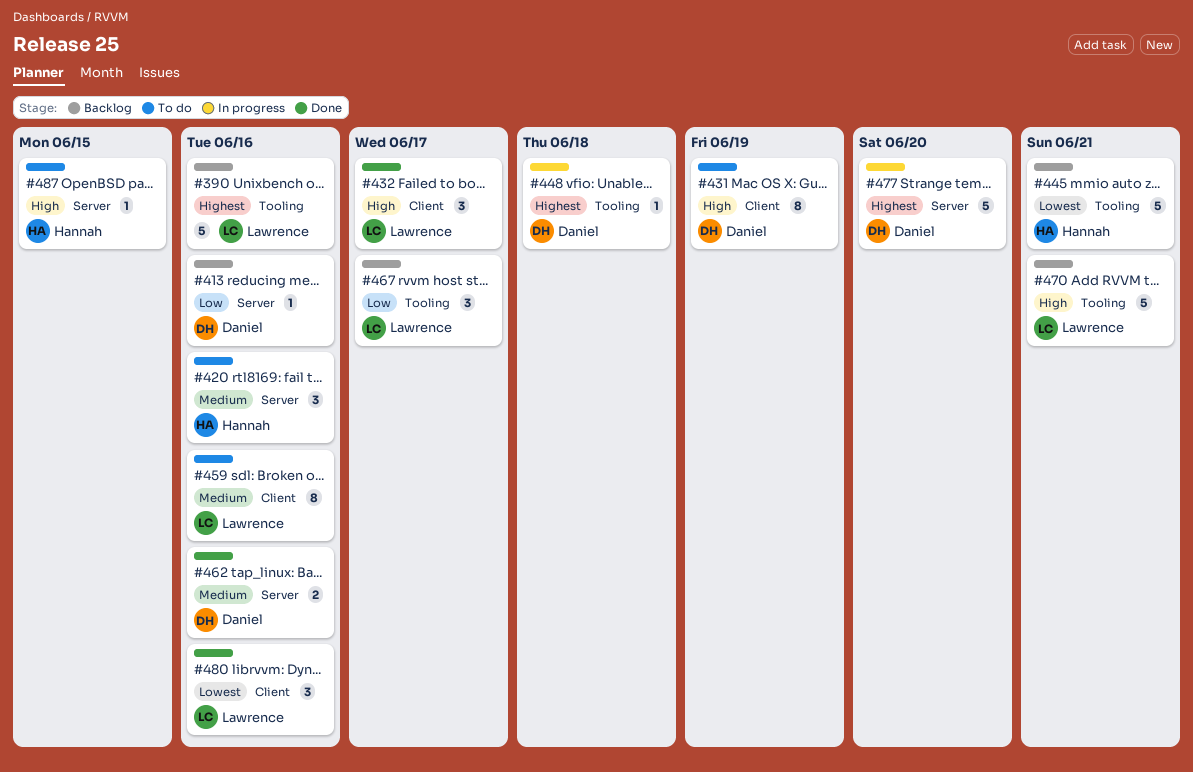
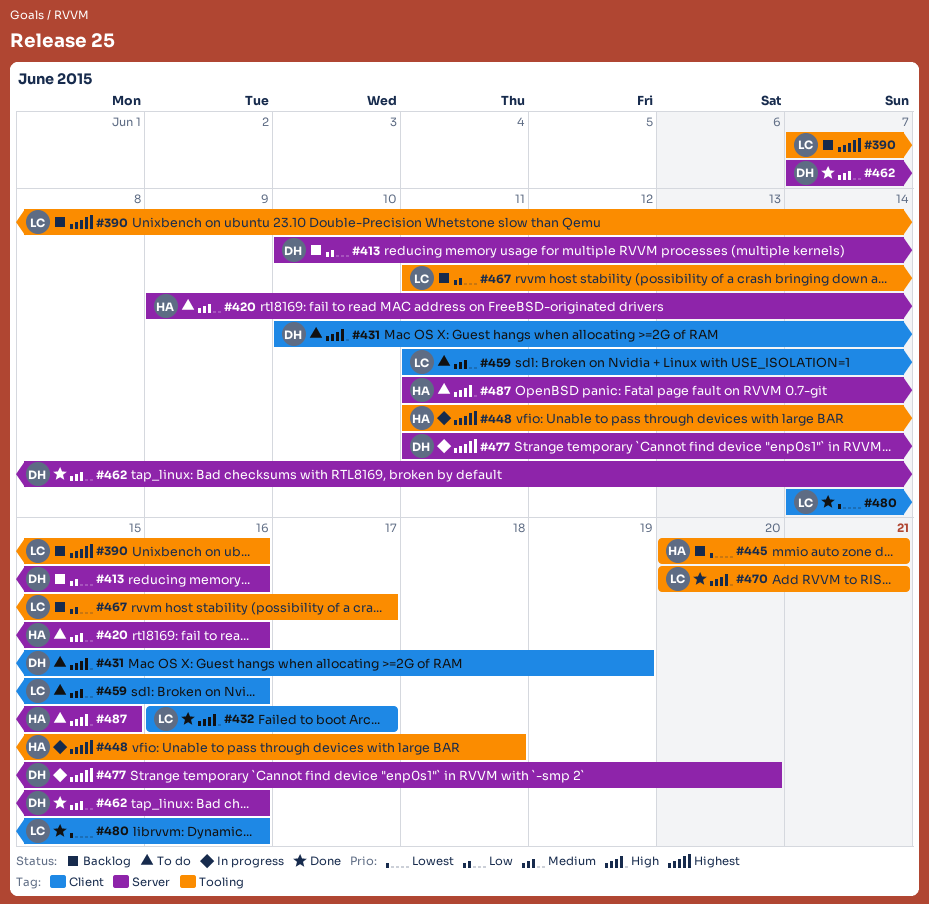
#448, owner: Daniel -> Hannah
#470, status: Backlog -> Done

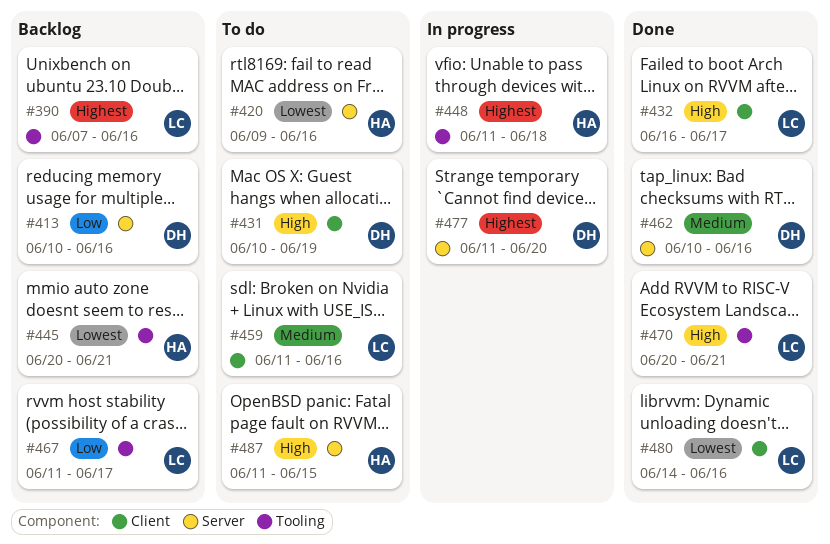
#420, priority: Medium -> Lowest
#462, start: Jun 7 -> Jun 10

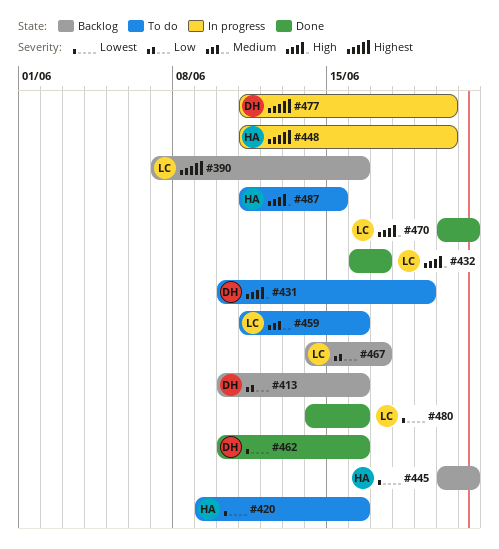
#448, due: Jun 18 -> Jun 20
#462, priority: Medium -> Lowest
#467, start: Jun 11 -> Jun 14

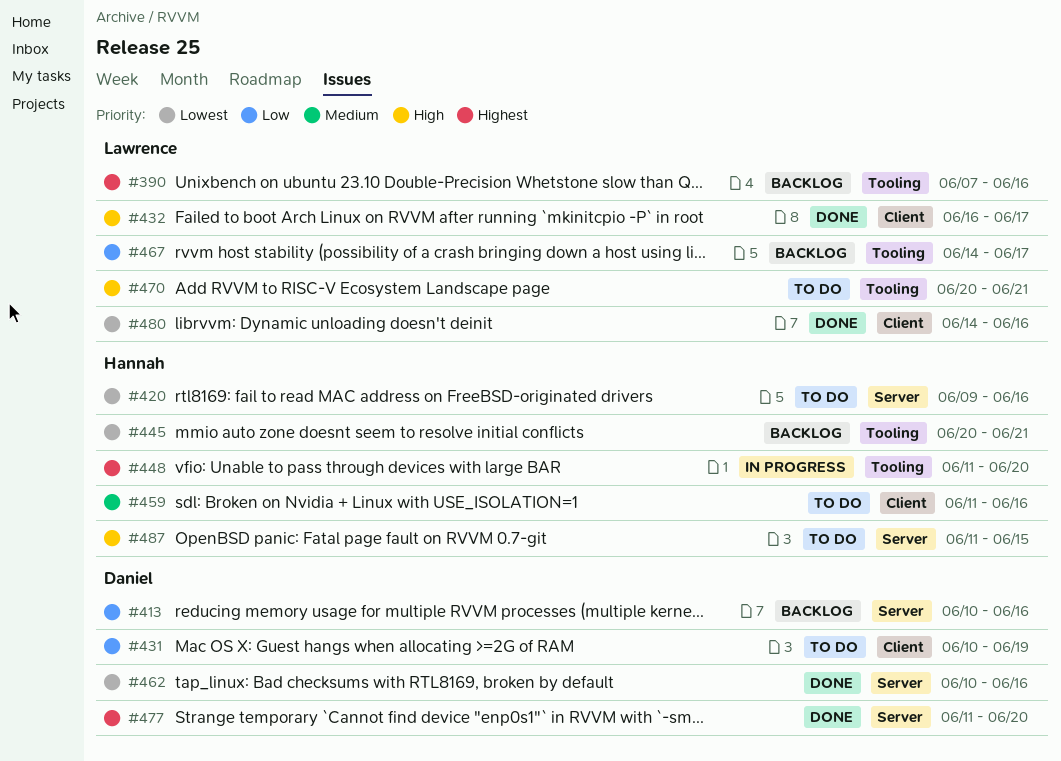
#431, priority: High -> Low
#459, owner: Lawrence -> Hannah
#470, status: Done -> To do
#477, status: In progress -> Done

